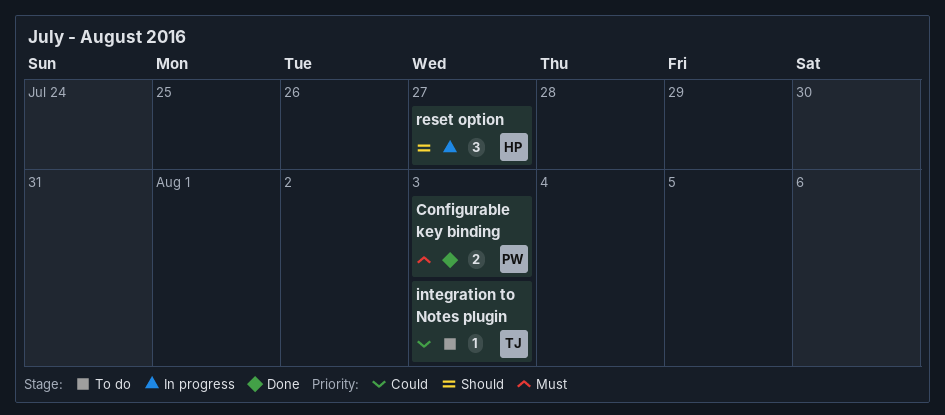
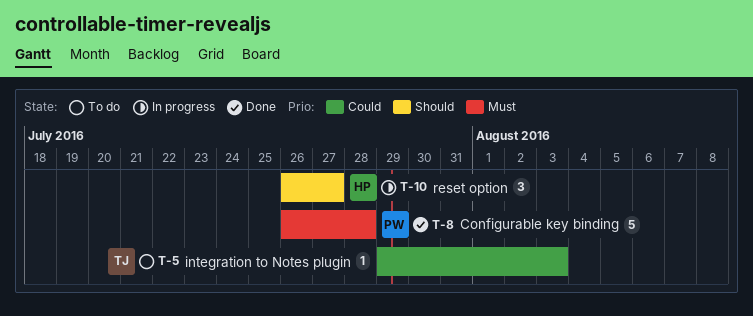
Configurable key binding, estimate: 2 -> 5
Configurable key binding, due: Aug 3 -> Jul 28

